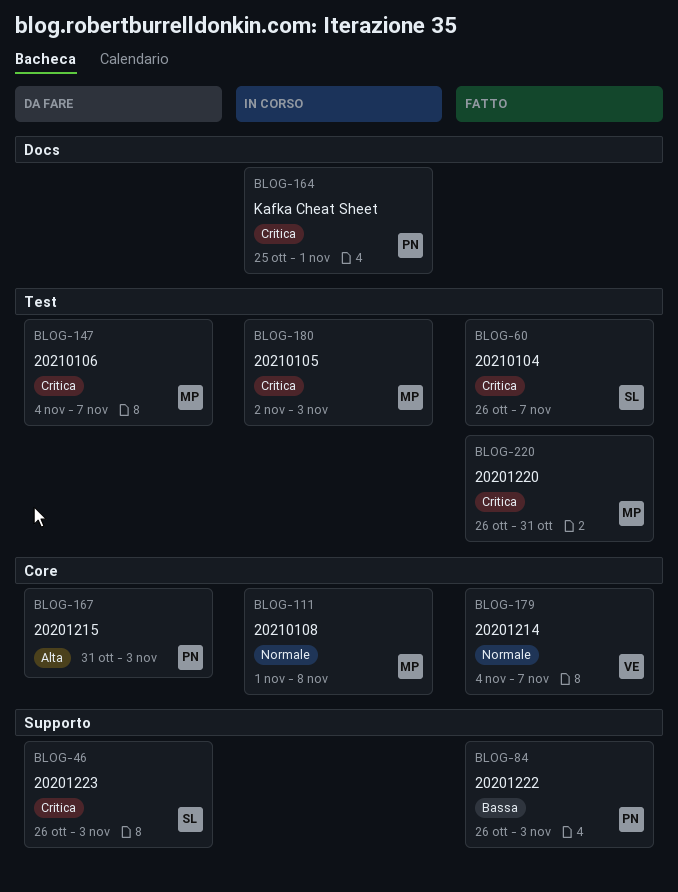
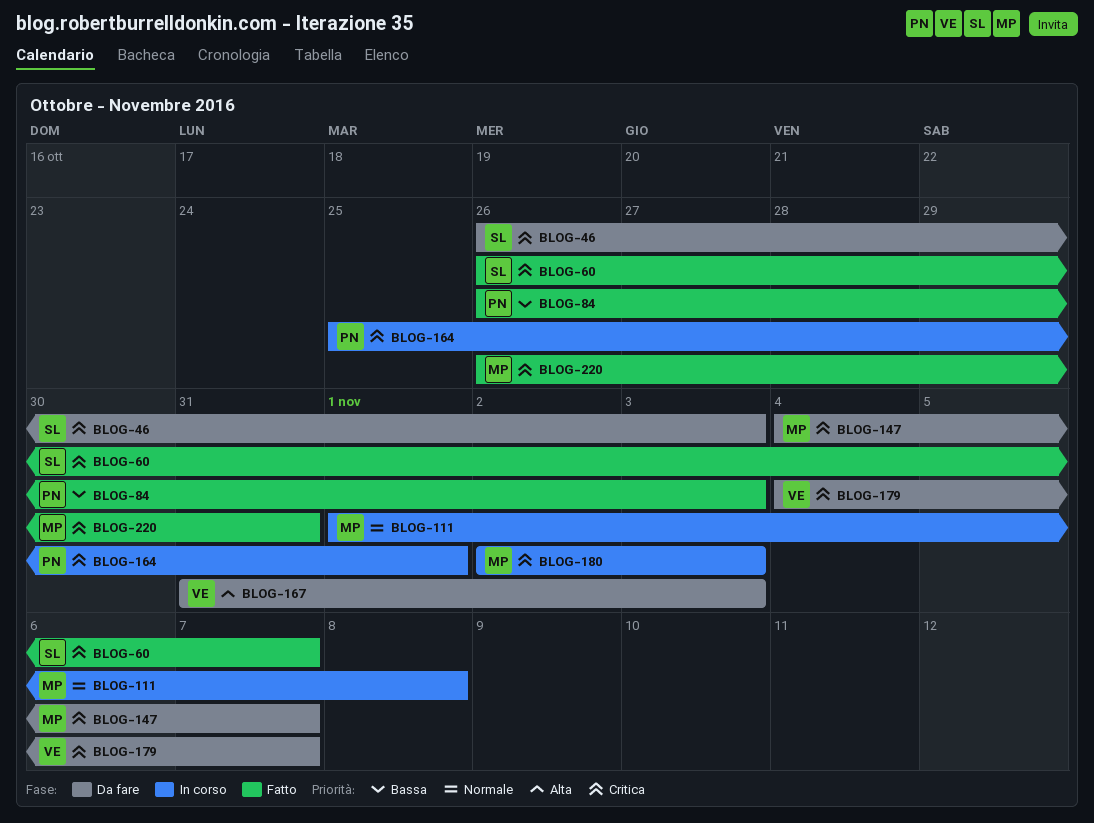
BLOG-167, owner: PN -> VE
BLOG-179, status: Fatto -> Da fare
BLOG-179, priority: Normale -> Critica

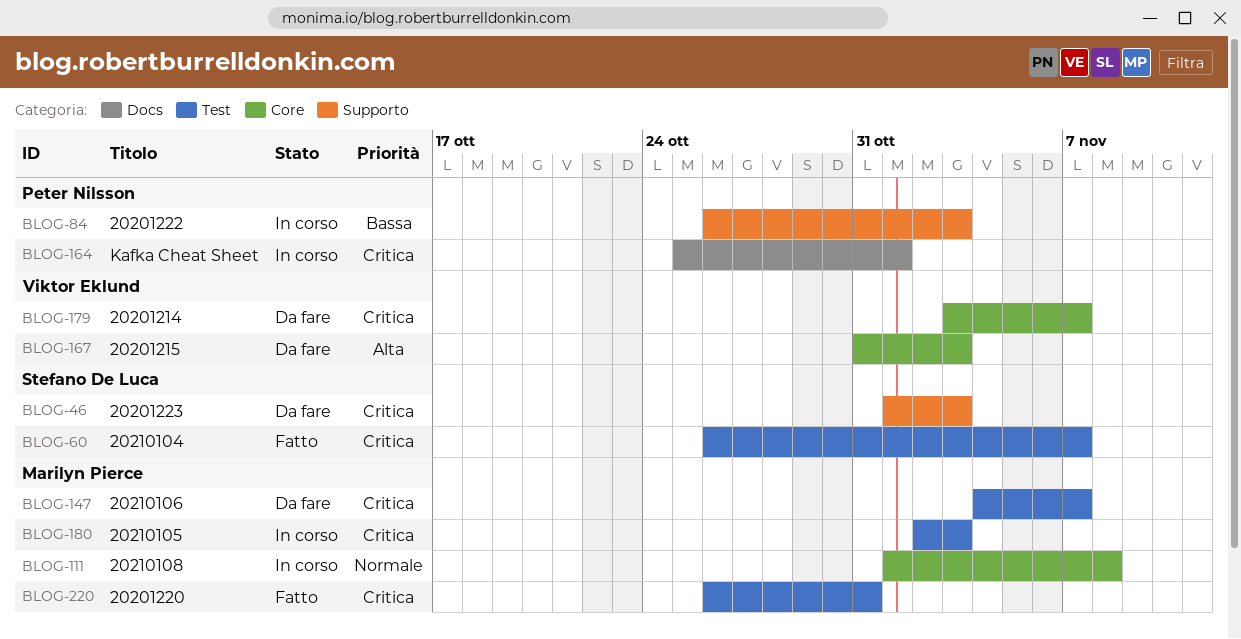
BLOG-46, start: Oct 26 -> Nov 1
BLOG-84, status: Fatto -> In corso
BLOG-179, start: Nov 4 -> Nov 3

